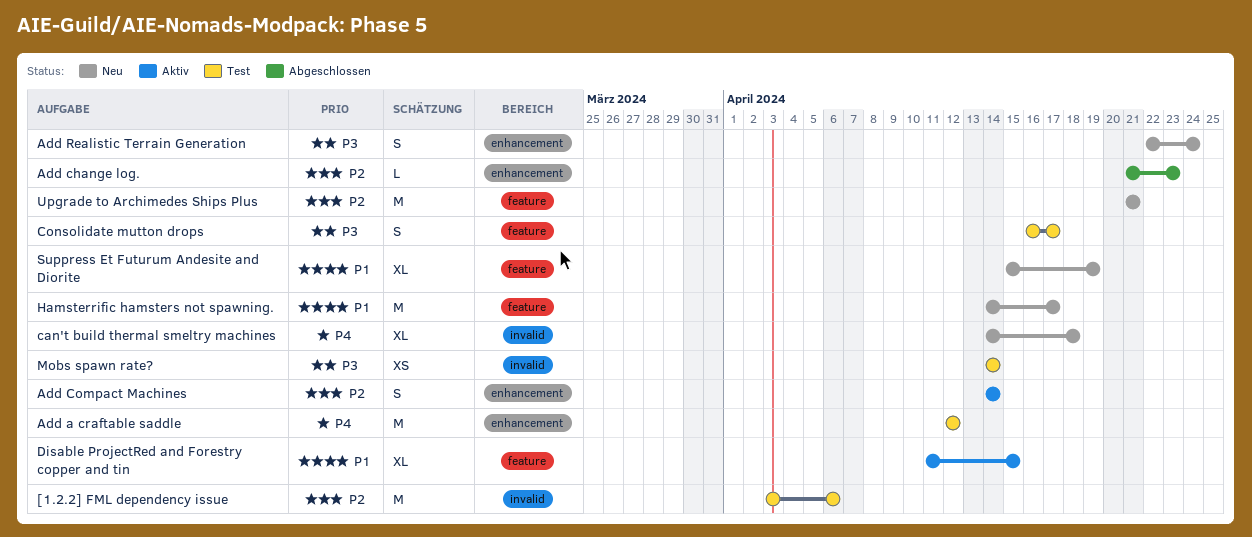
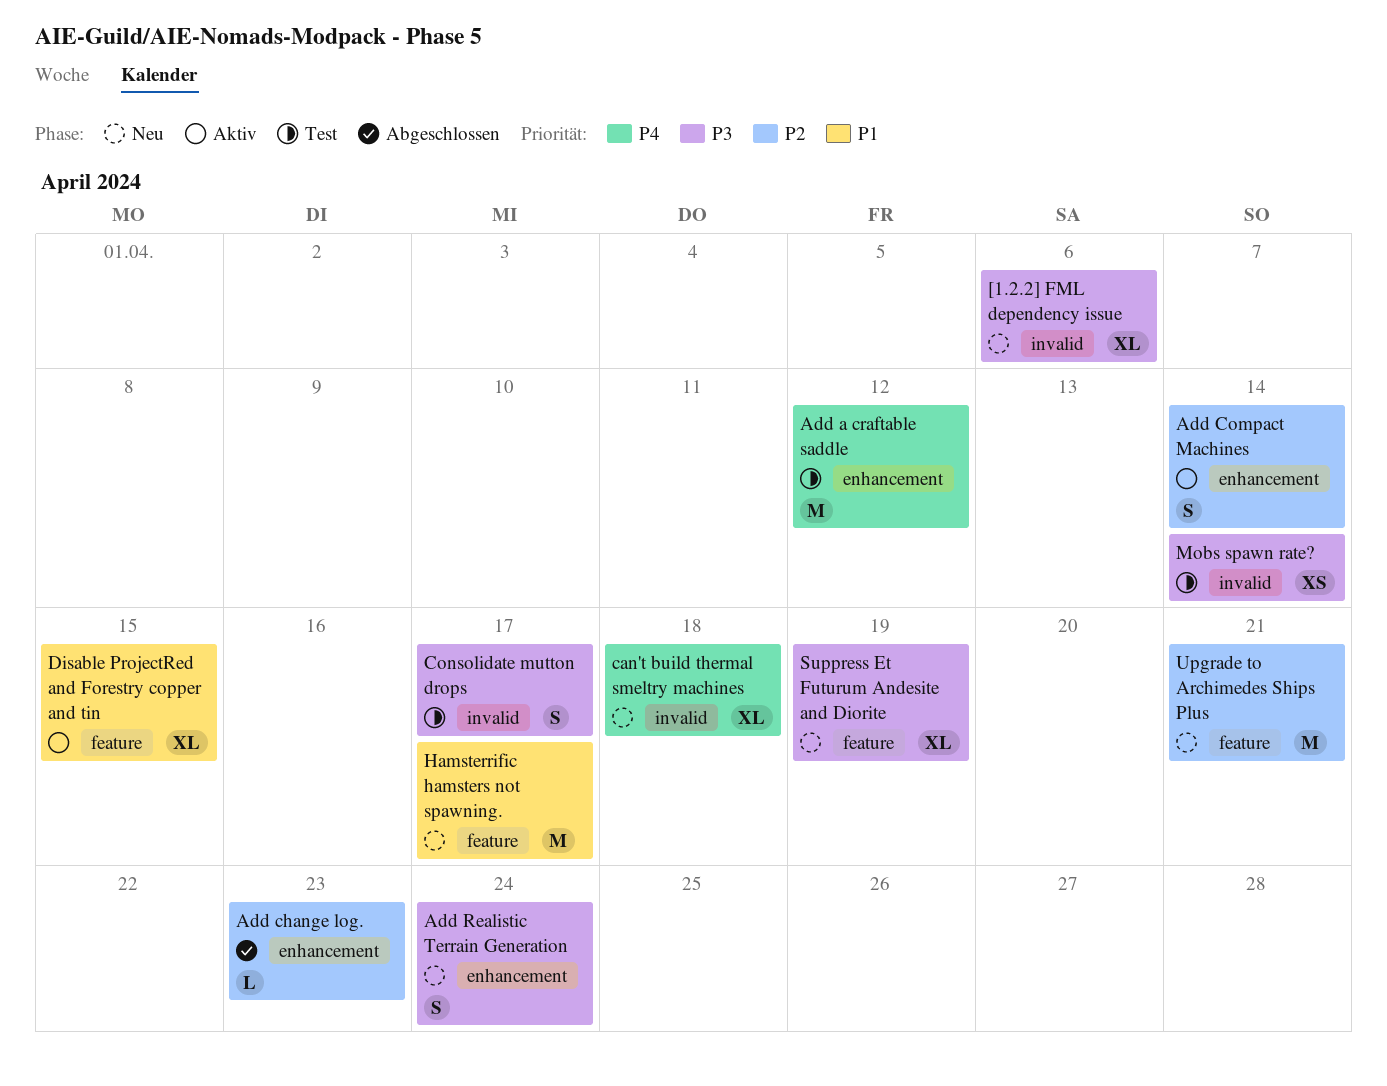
[1.2.2] FML dependency issue, status: Test -> Neu
[1.2.2] FML dependency issue, priority: P2 -> P3
[1.2.2] FML dependency issue, estimate: M -> XL
Consolidate mutton drops, label: feature -> invalid
Suppress Et Futurum Andesite and Diorite, priority: P1 -> P3

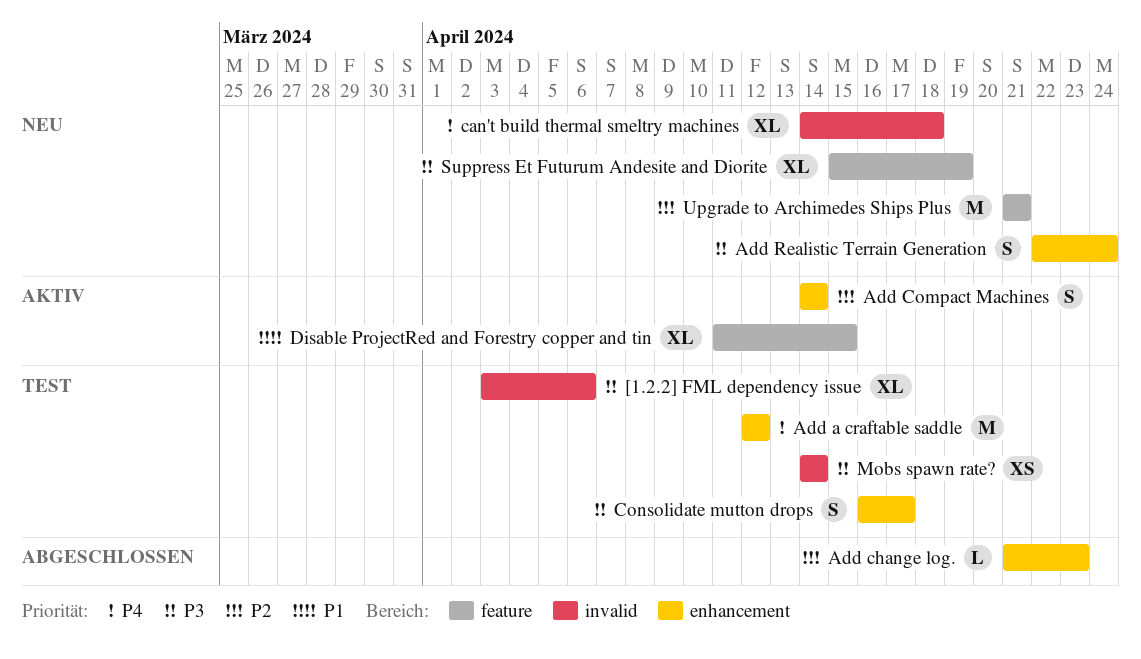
[1.2.2] FML dependency issue, status: Neu -> Test
Consolidate mutton drops, label: invalid -> enhancement
Hamsterrific hamsters not spawning.: present -> none

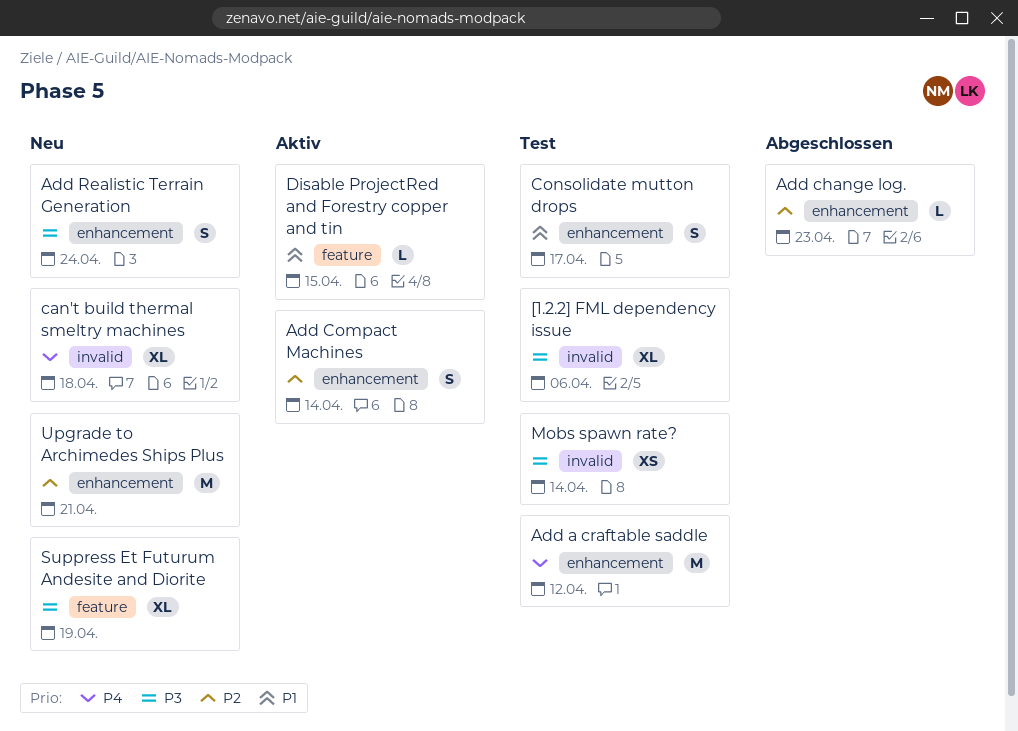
Consolidate mutton drops, priority: P3 -> P1
Disable ProjectRed and Forestry copper and tin, estimate: XL -> L
Upgrade to Archimedes Ships Plus, label: feature -> enhancement

